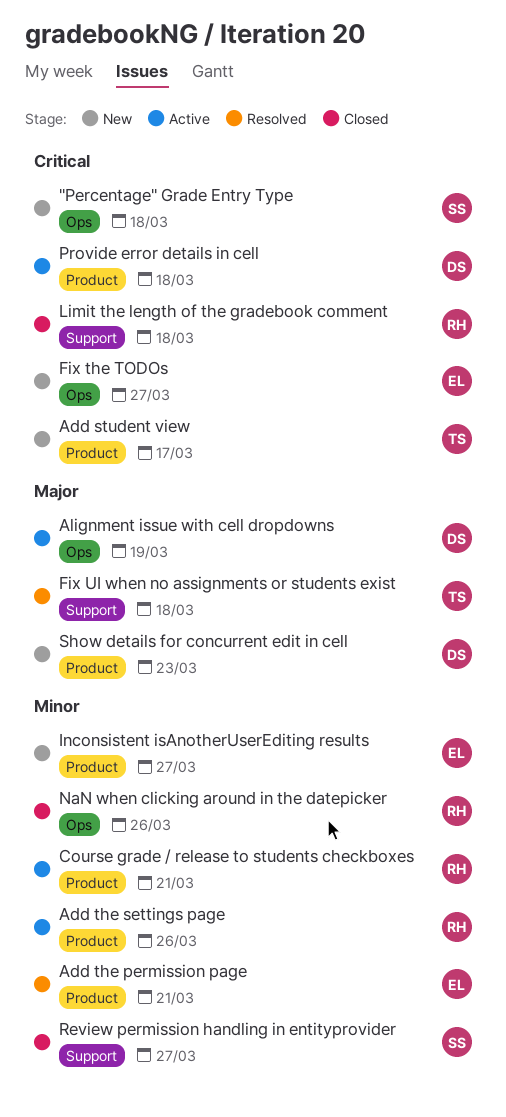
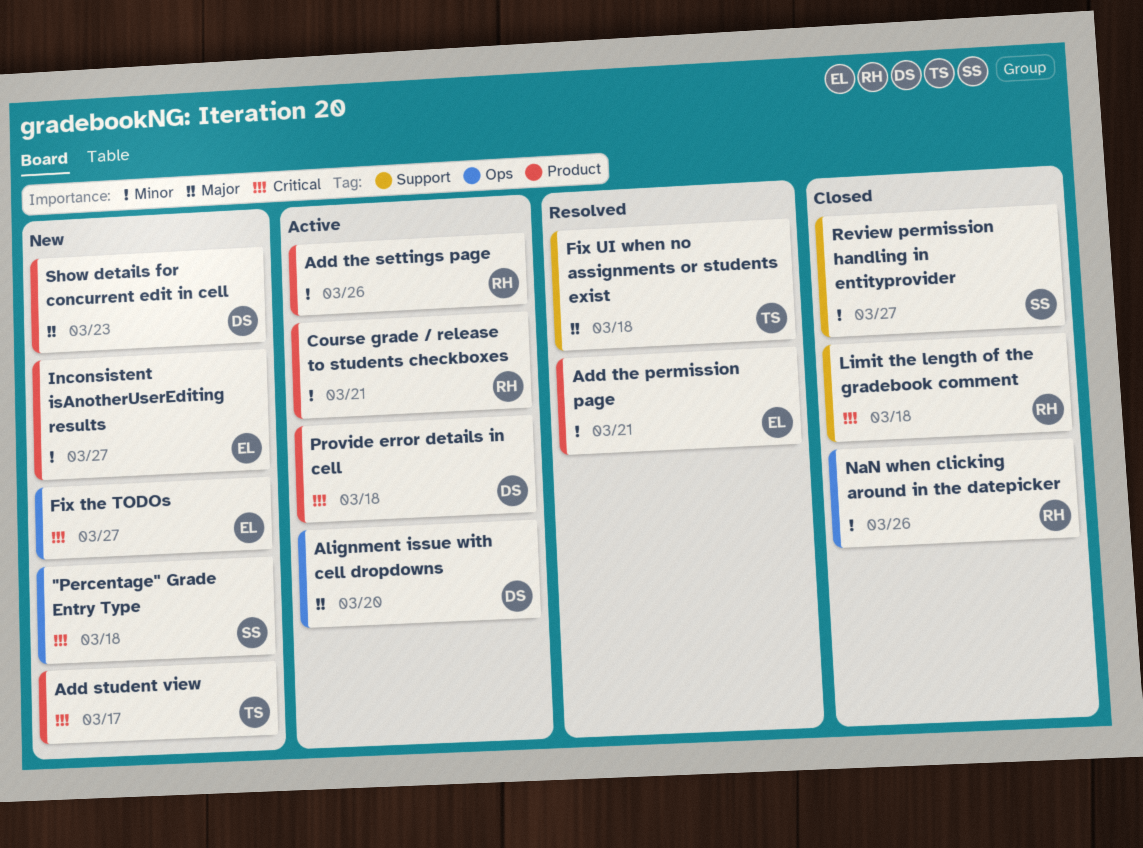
Alignment issue with cell dropdowns, due: Mar 19 -> Mar 20

